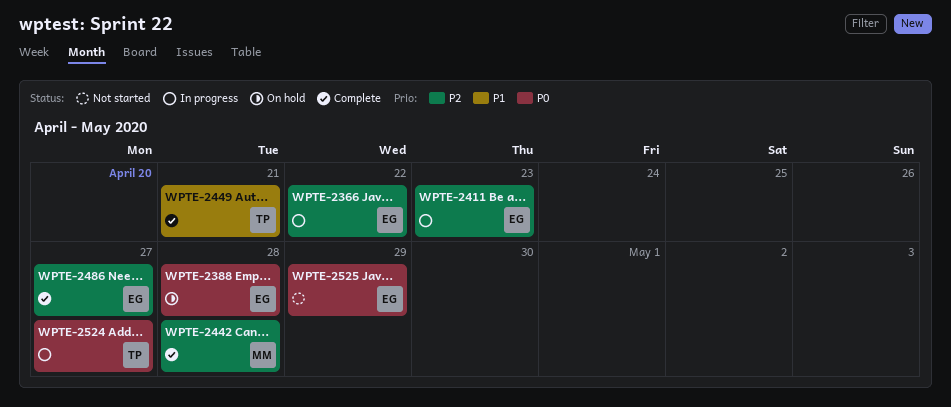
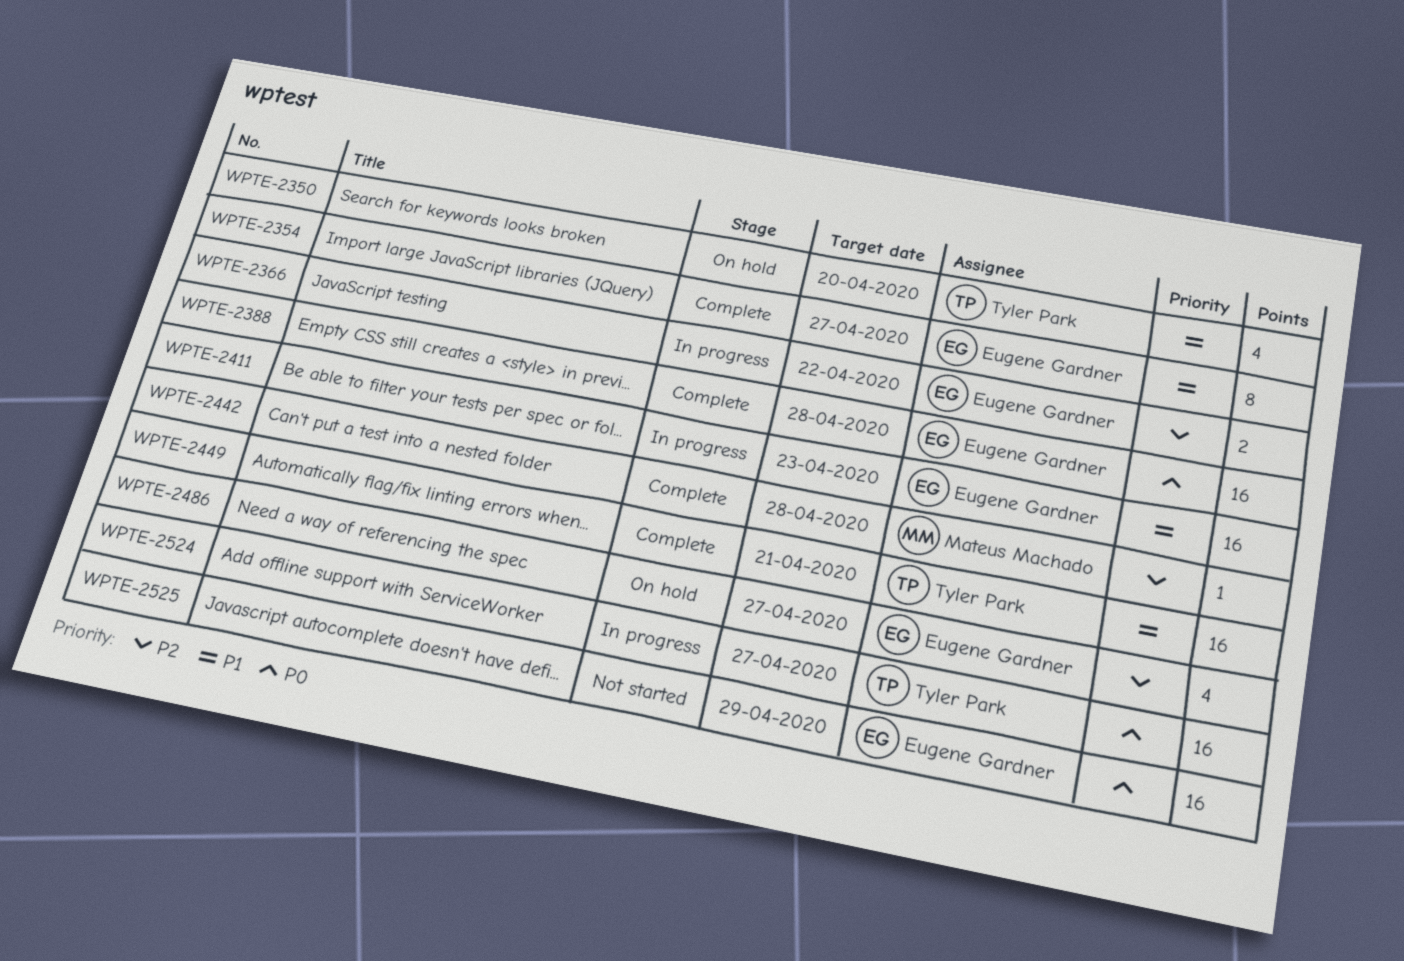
WPTE-2350: none -> present
WPTE-2354: none -> present
WPTE-2388, status: On hold -> Complete
WPTE-2411, priority: P2 -> P1
WPTE-2486, status: Complete -> On hold

